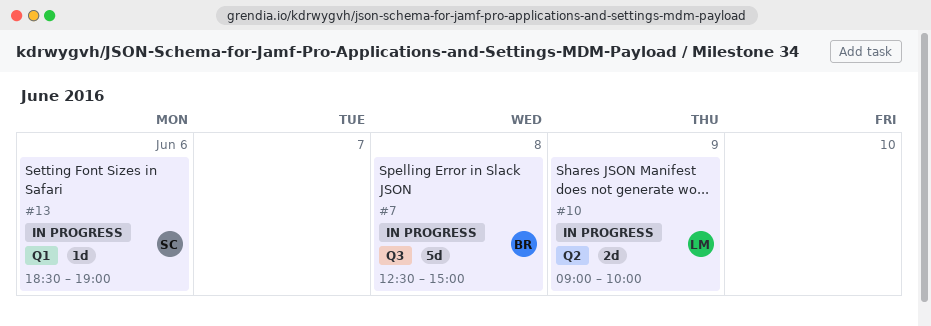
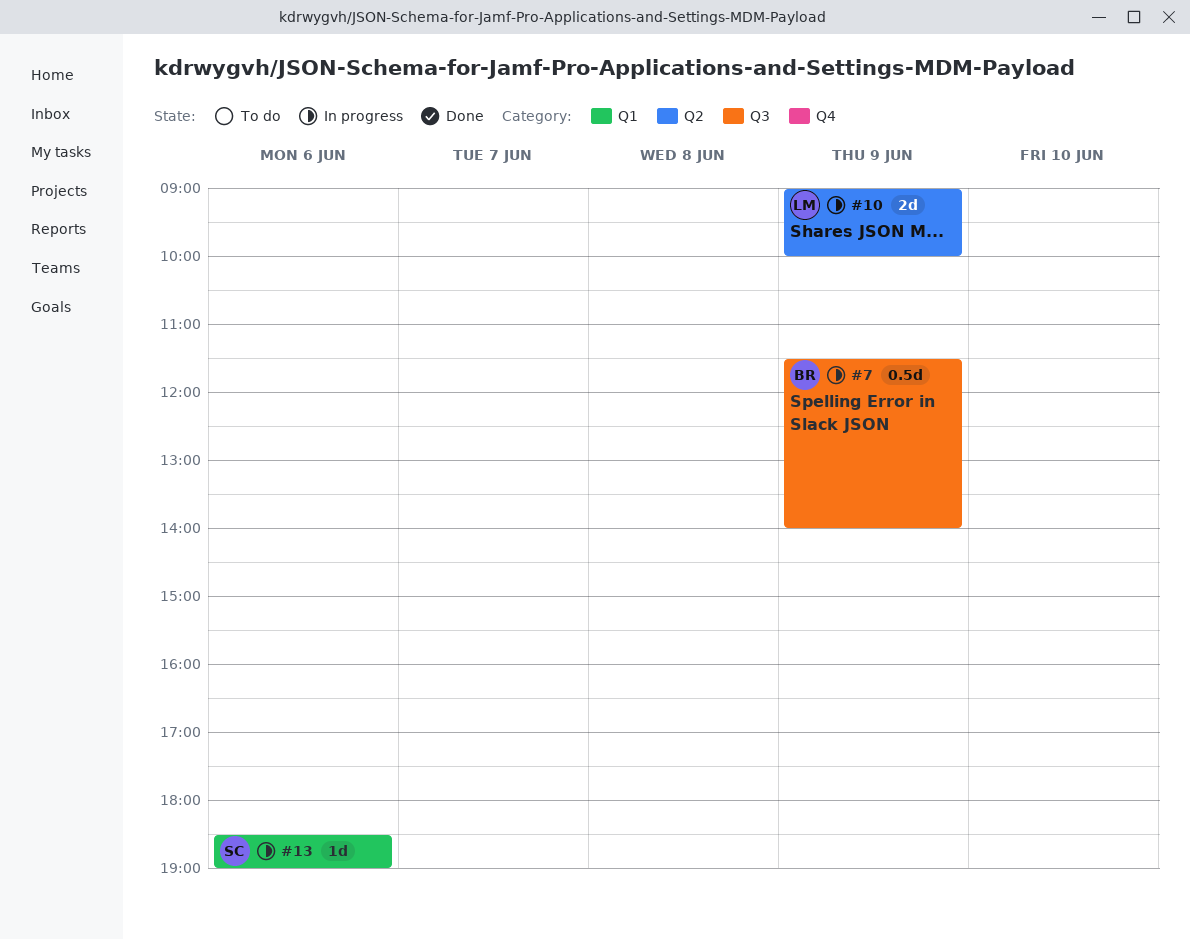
#7, estimate: 5d -> 0.5d
#7, day: Jun 8 -> Jun 9
#7, begins: 12:30 -> 11:30
#7, ends: 15:00 -> 14:00

